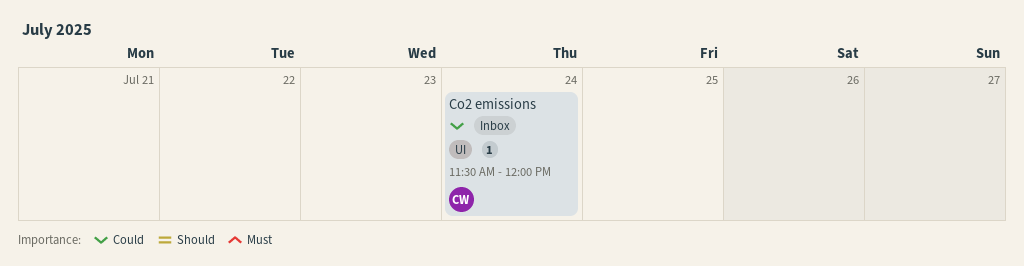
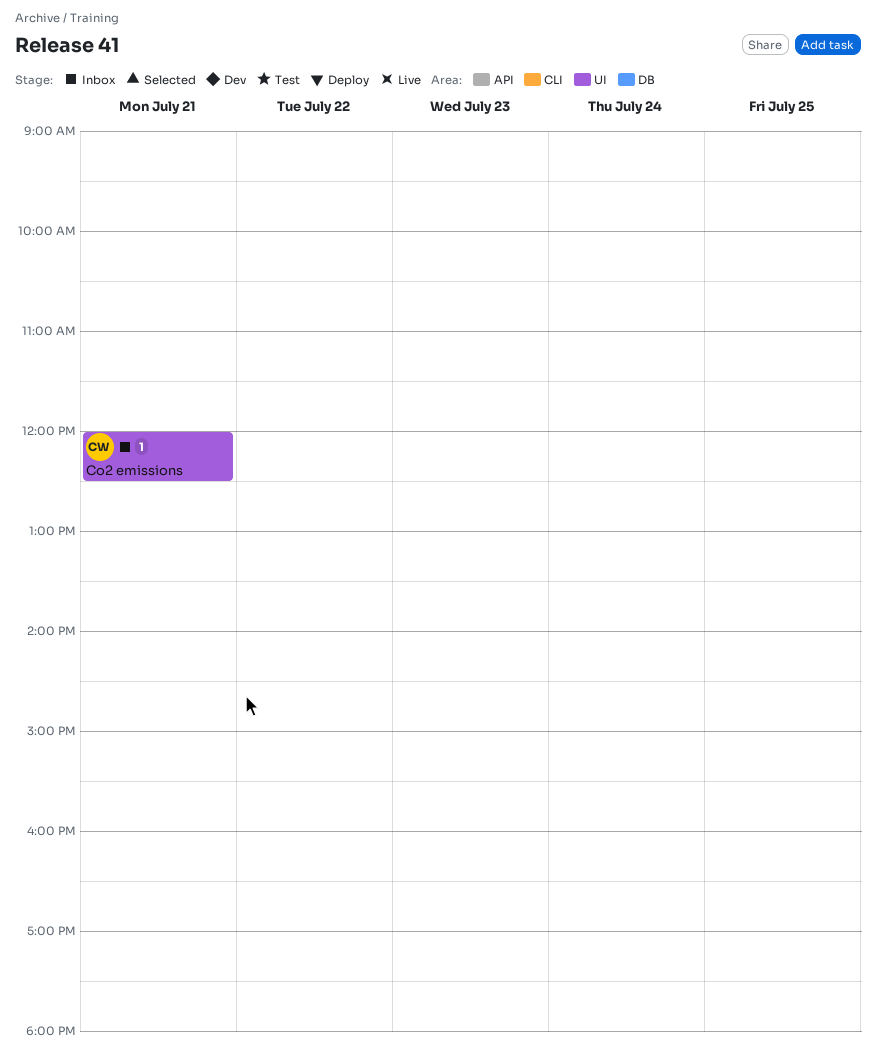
Co2 emissions, day: Jul 24 -> Jul 21
Co2 emissions, begins: 11:30 -> 12:00
Co2 emissions, ends: 12:00 -> 12:30

